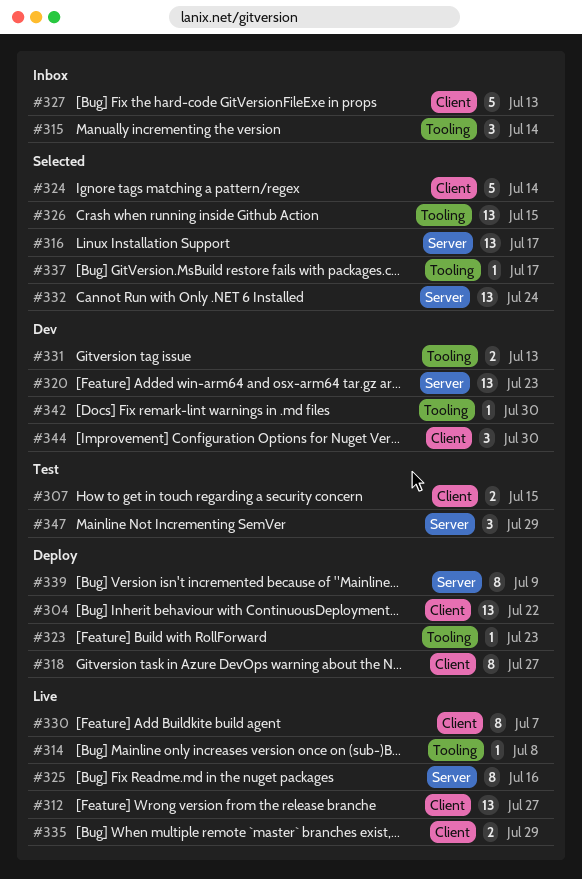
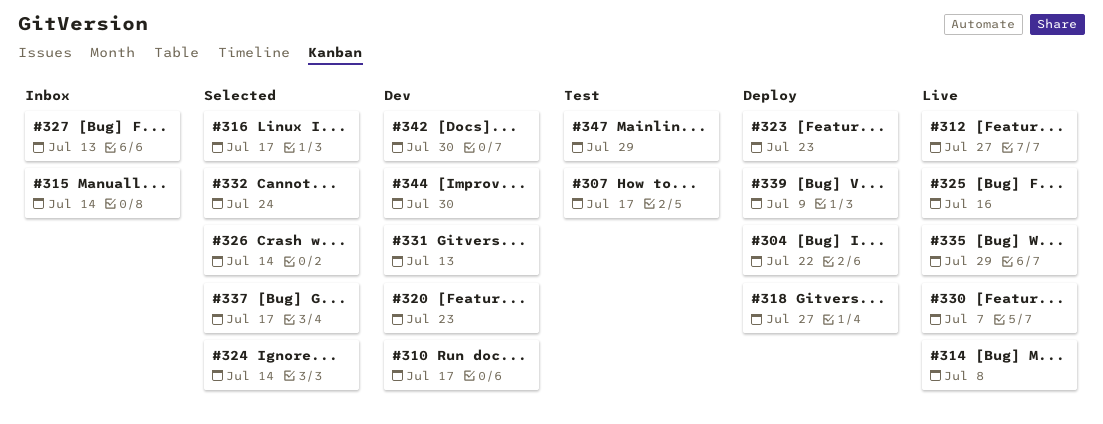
#307, due: Jul 15 -> Jul 17
#310: none -> present
#326, due: Jul 15 -> Jul 14

